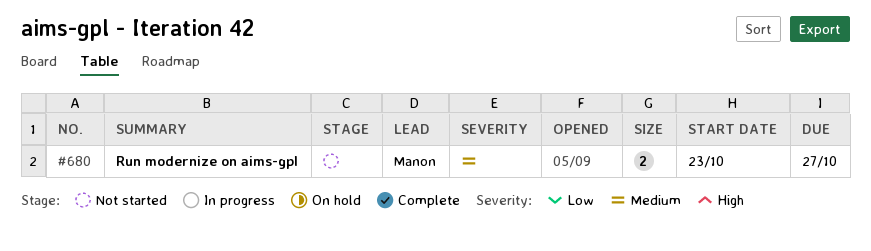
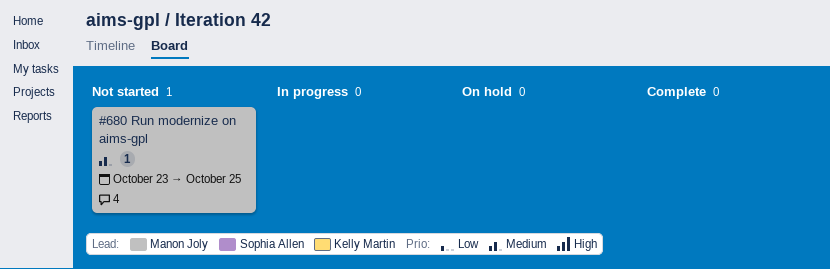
#680, estimate: 2 -> 1
#680, due: Oct 27 -> Oct 25

